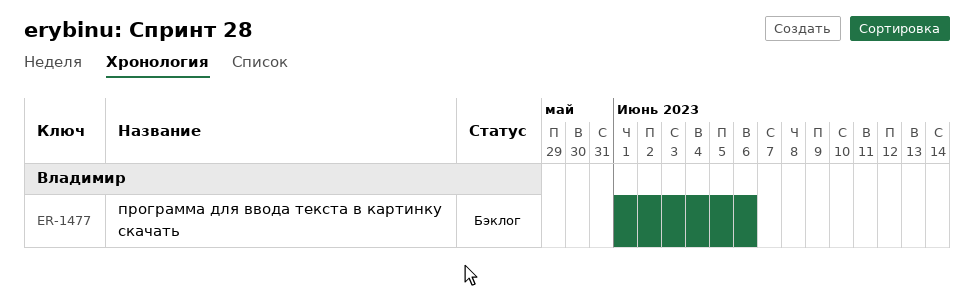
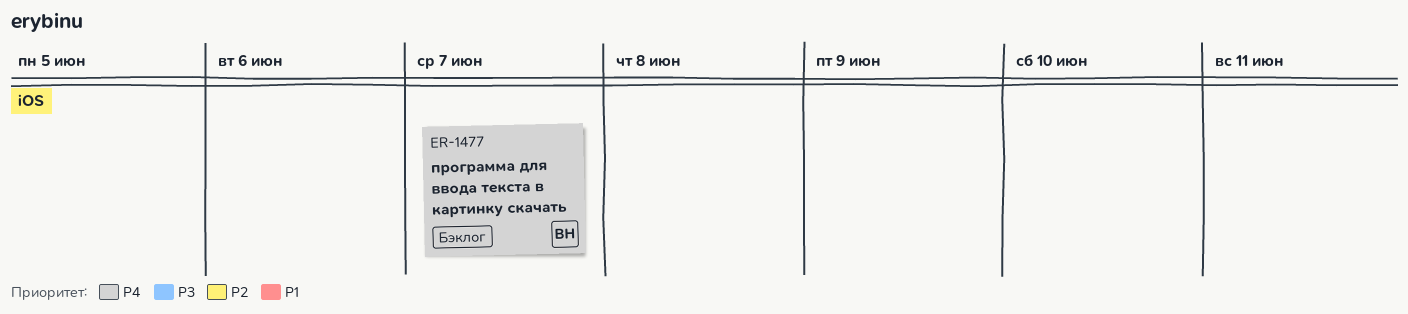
ER-1477, due: Jun 6 -> Jun 7

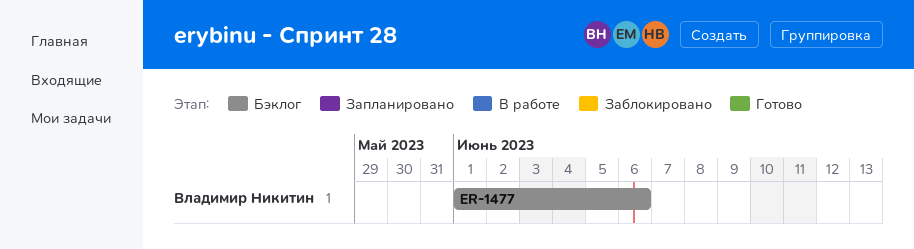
ER-1477, due: Jun 7 -> Jun 6

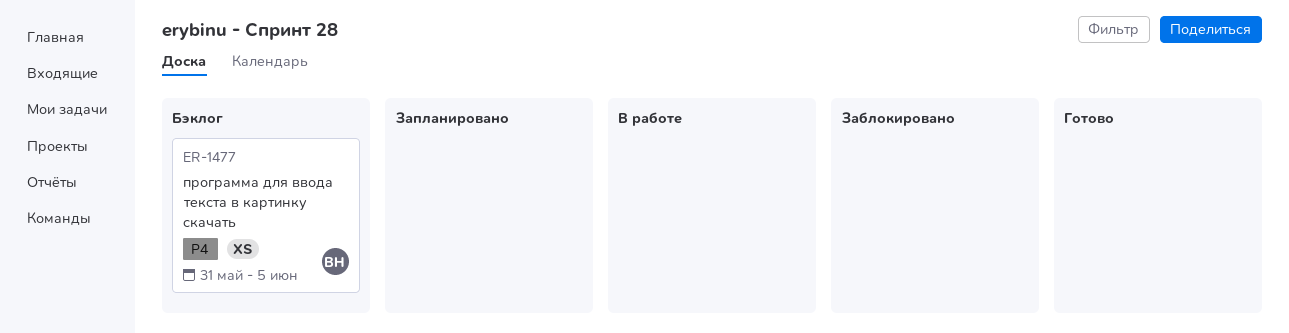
ER-1477, start: Jun 1 -> May 31
ER-1477, due: Jun 6 -> Jun 5

